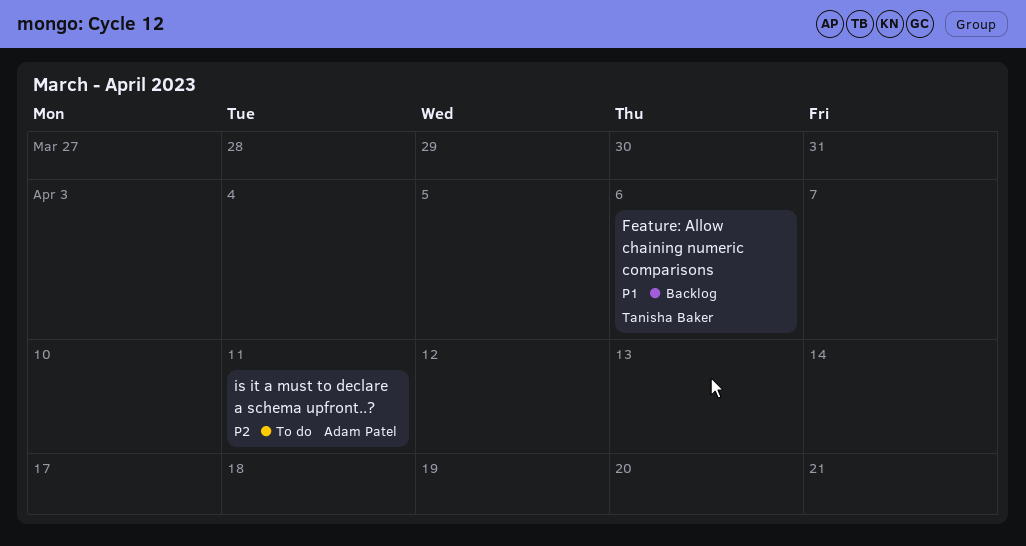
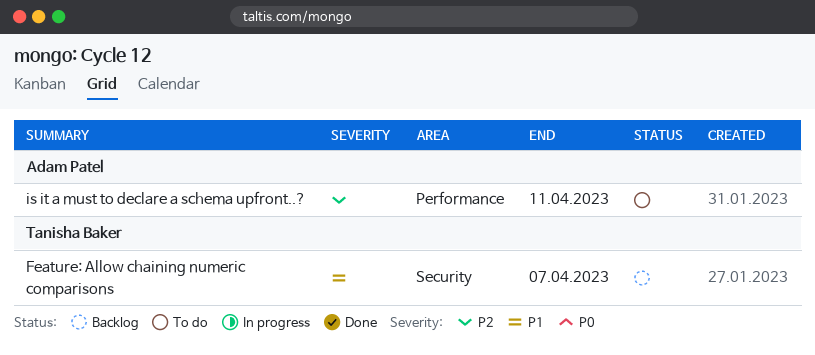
Feature: Allow chaining numeric comparisons, due: Apr 6 -> Apr 7

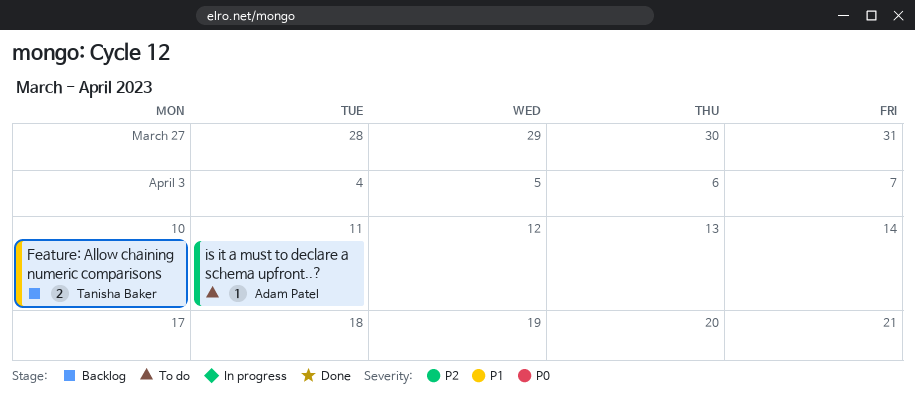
Feature: Allow chaining numeric comparisons, due: Apr 7 -> Apr 10

